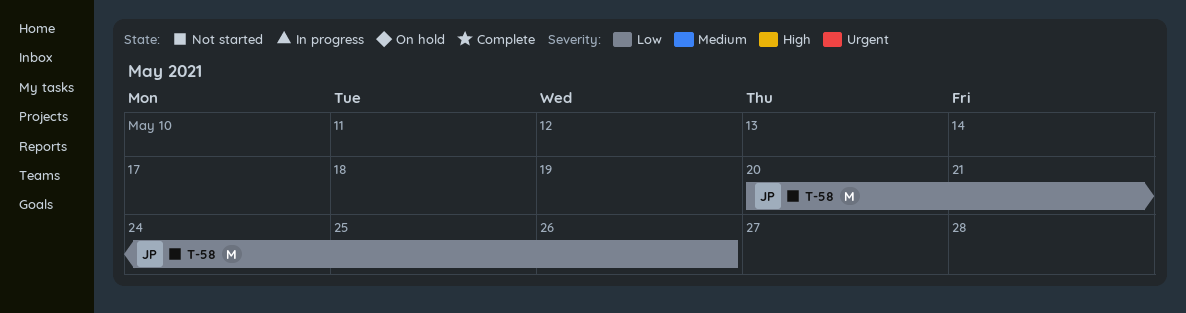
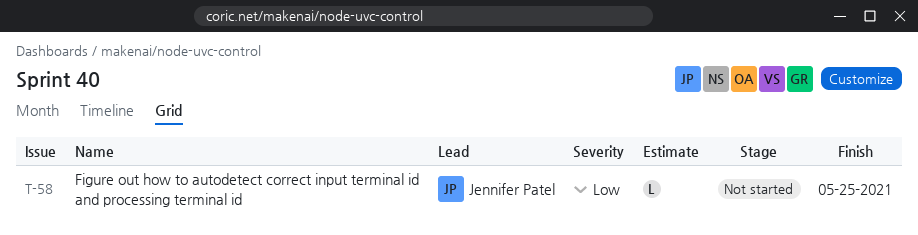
T-58, estimate: M -> L
T-58, due: May 26 -> May 25

